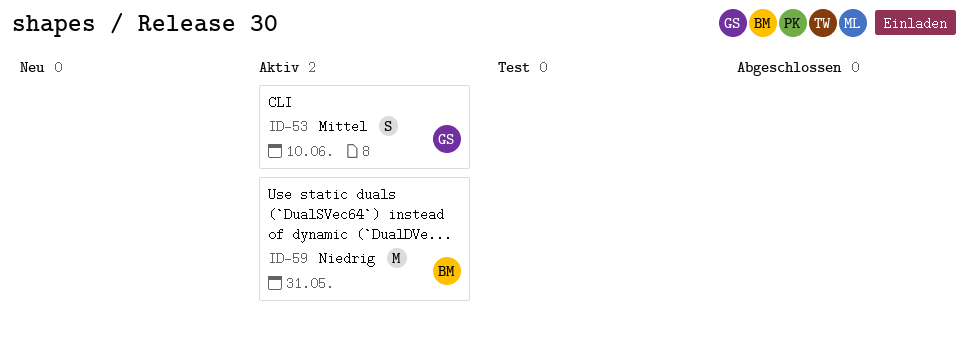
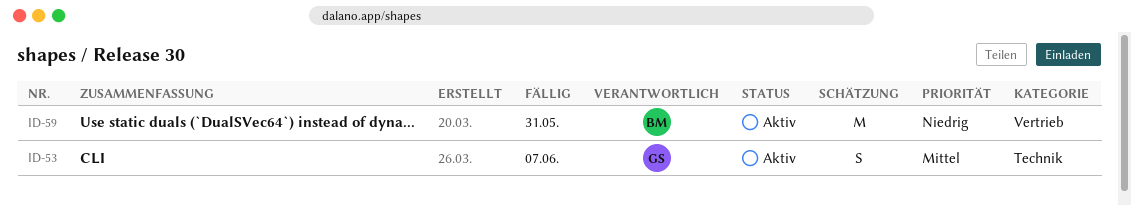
ID-53, due: Jun 10 -> Jun 7

